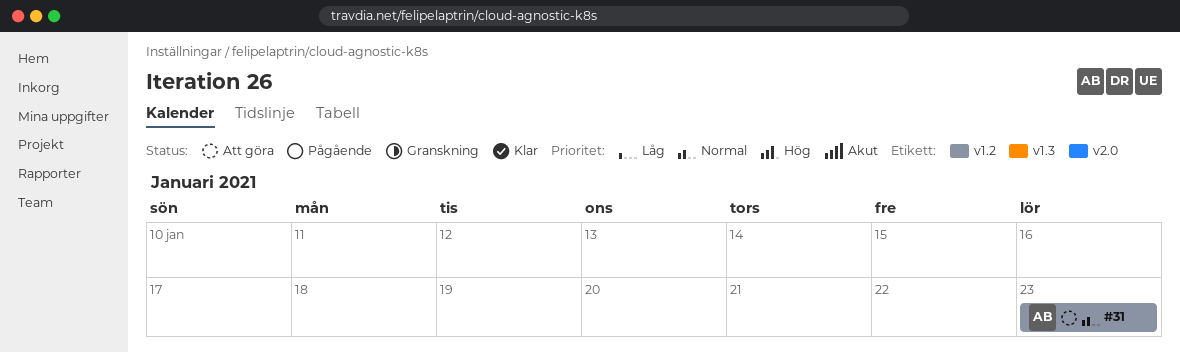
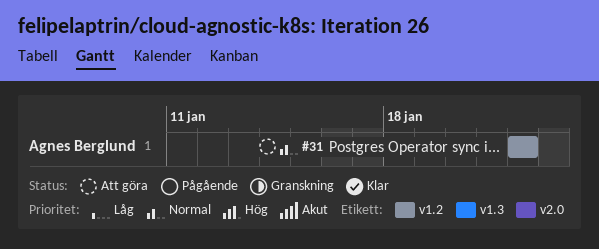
#31, start: Jan 23 -> Jan 22
#31, due: Jan 23 -> Jan 22

